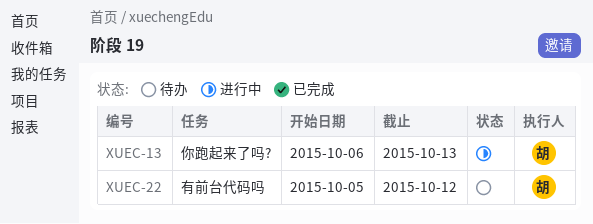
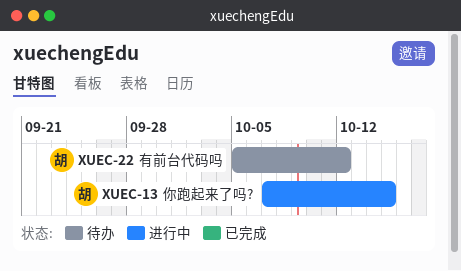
XUEC-13, start: Oct 6 -> Oct 7
XUEC-13, due: Oct 13 -> Oct 15

